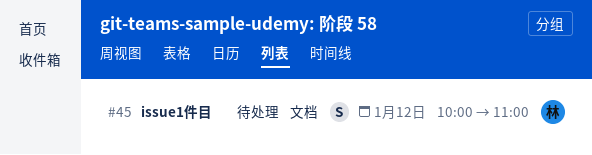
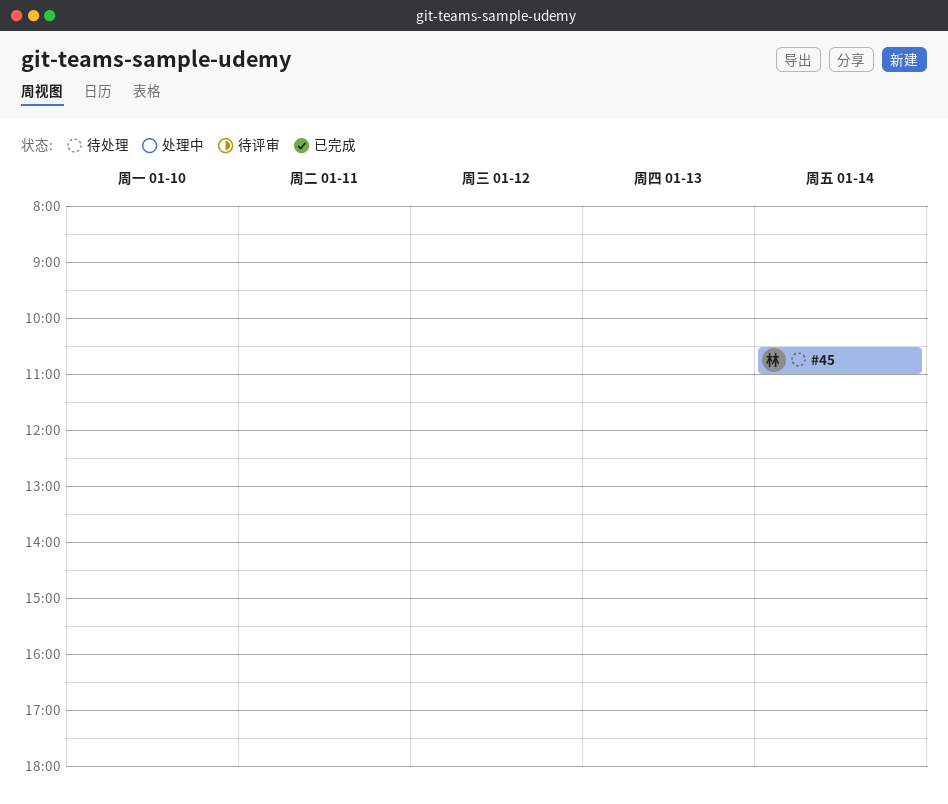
#45, day: Jan 12 -> Jan 14
#45, begins: 10:00 -> 10:30

